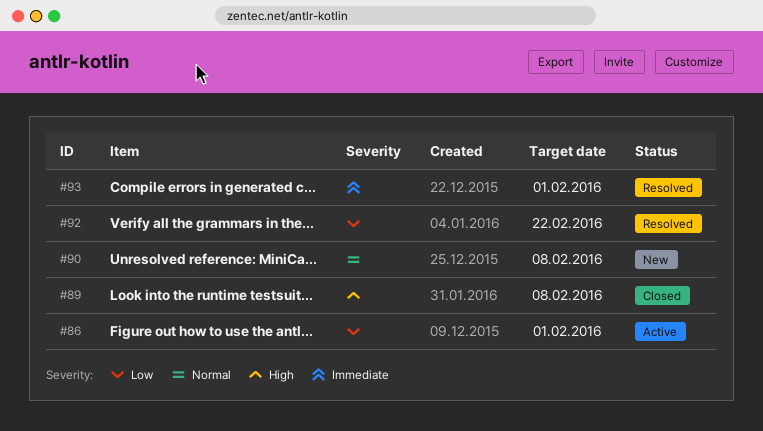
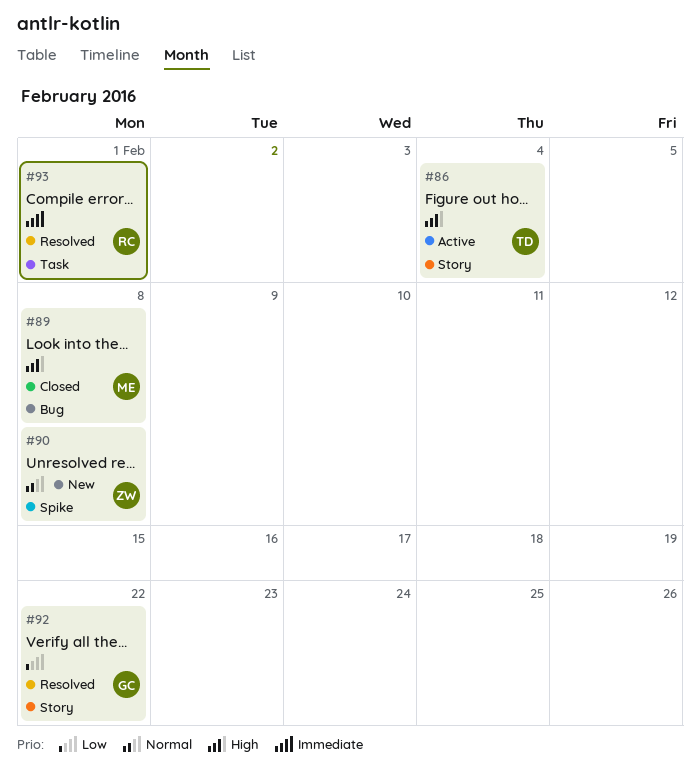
#86, priority: Low -> High
#86, due: Feb 1 -> Feb 4

